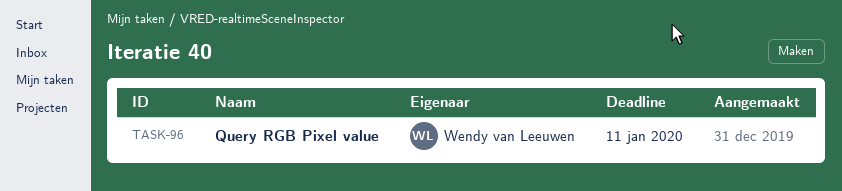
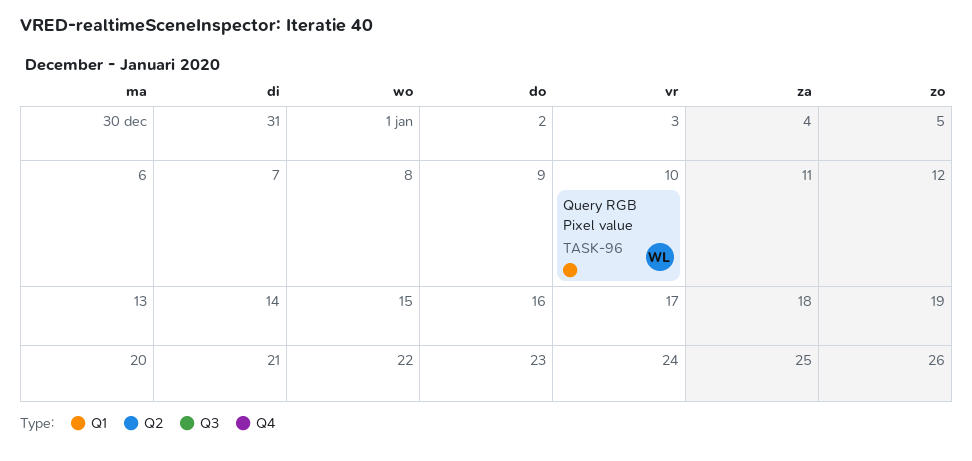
TASK-96, due: Jan 11 -> Jan 10

